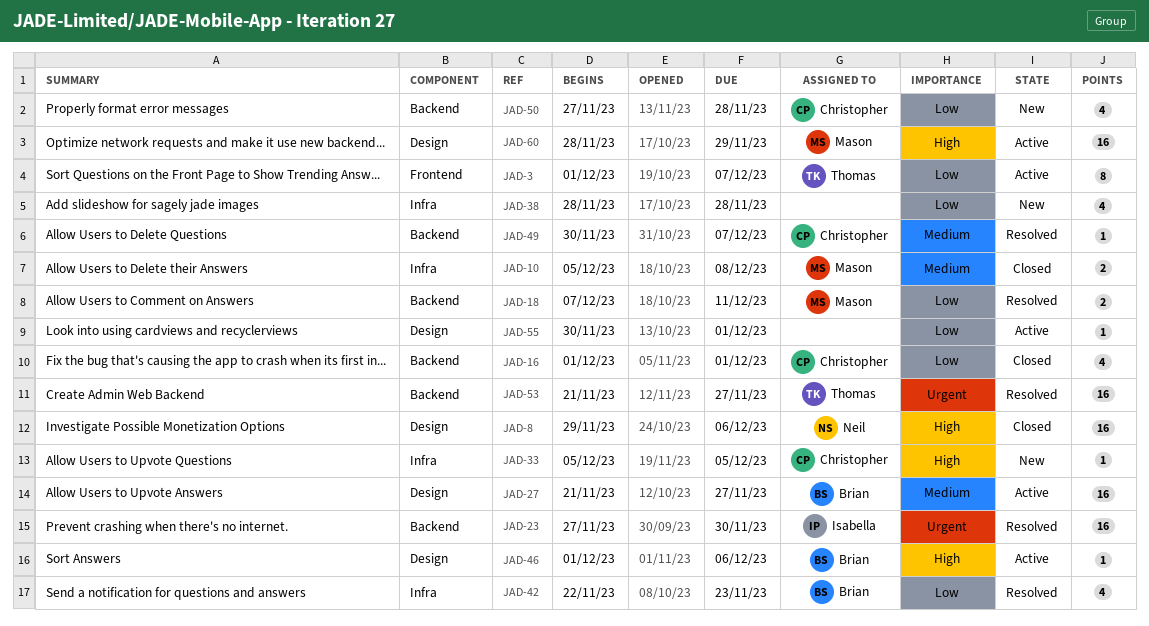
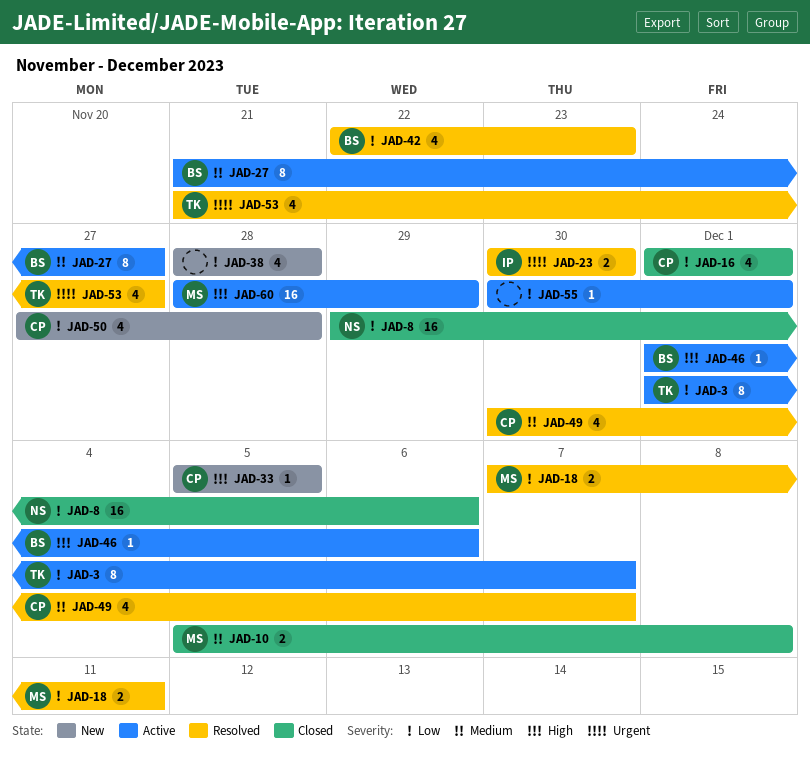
JAD-8, priority: High -> Low
JAD-23, estimate: 16 -> 2
JAD-23, start: Nov 27 -> Nov 30
JAD-27, estimate: 16 -> 8
JAD-49, estimate: 1 -> 4
JAD-53, estimate: 16 -> 4

